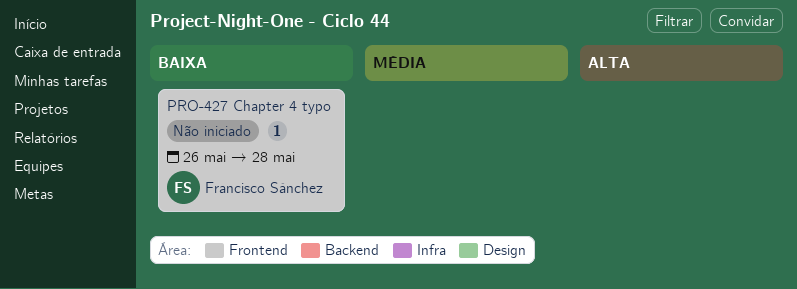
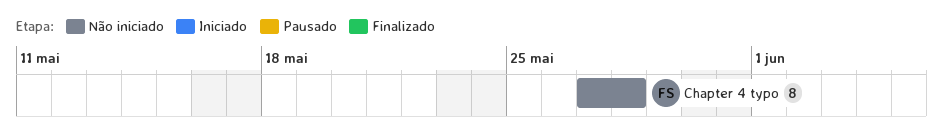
Chapter 4 typo, estimate: 1 -> 8
Chapter 4 typo, start: May 26 -> May 27

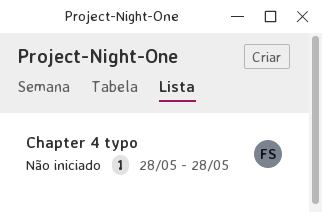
Chapter 4 typo, estimate: 8 -> 1
Chapter 4 typo, start: May 27 -> May 28

